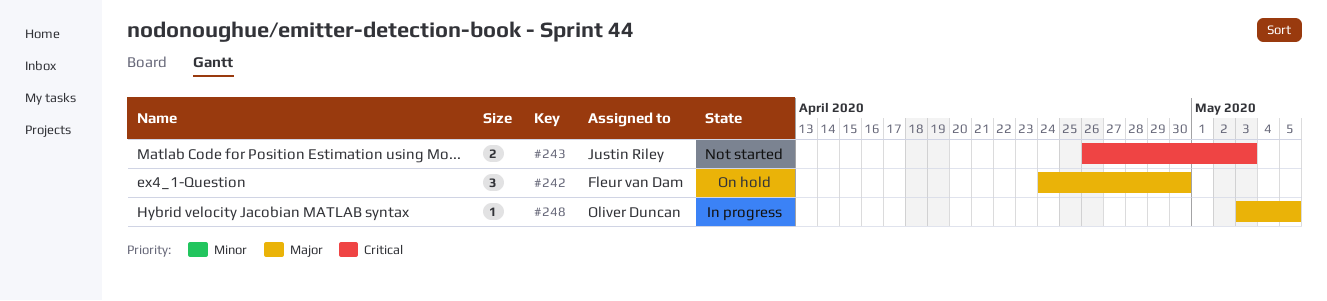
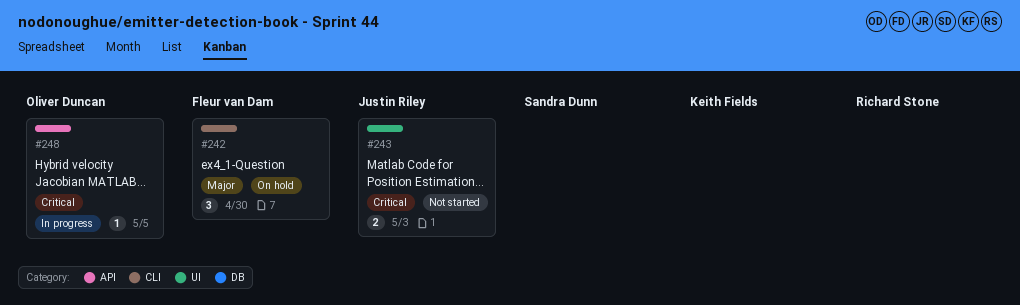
#248, priority: Major -> Critical

